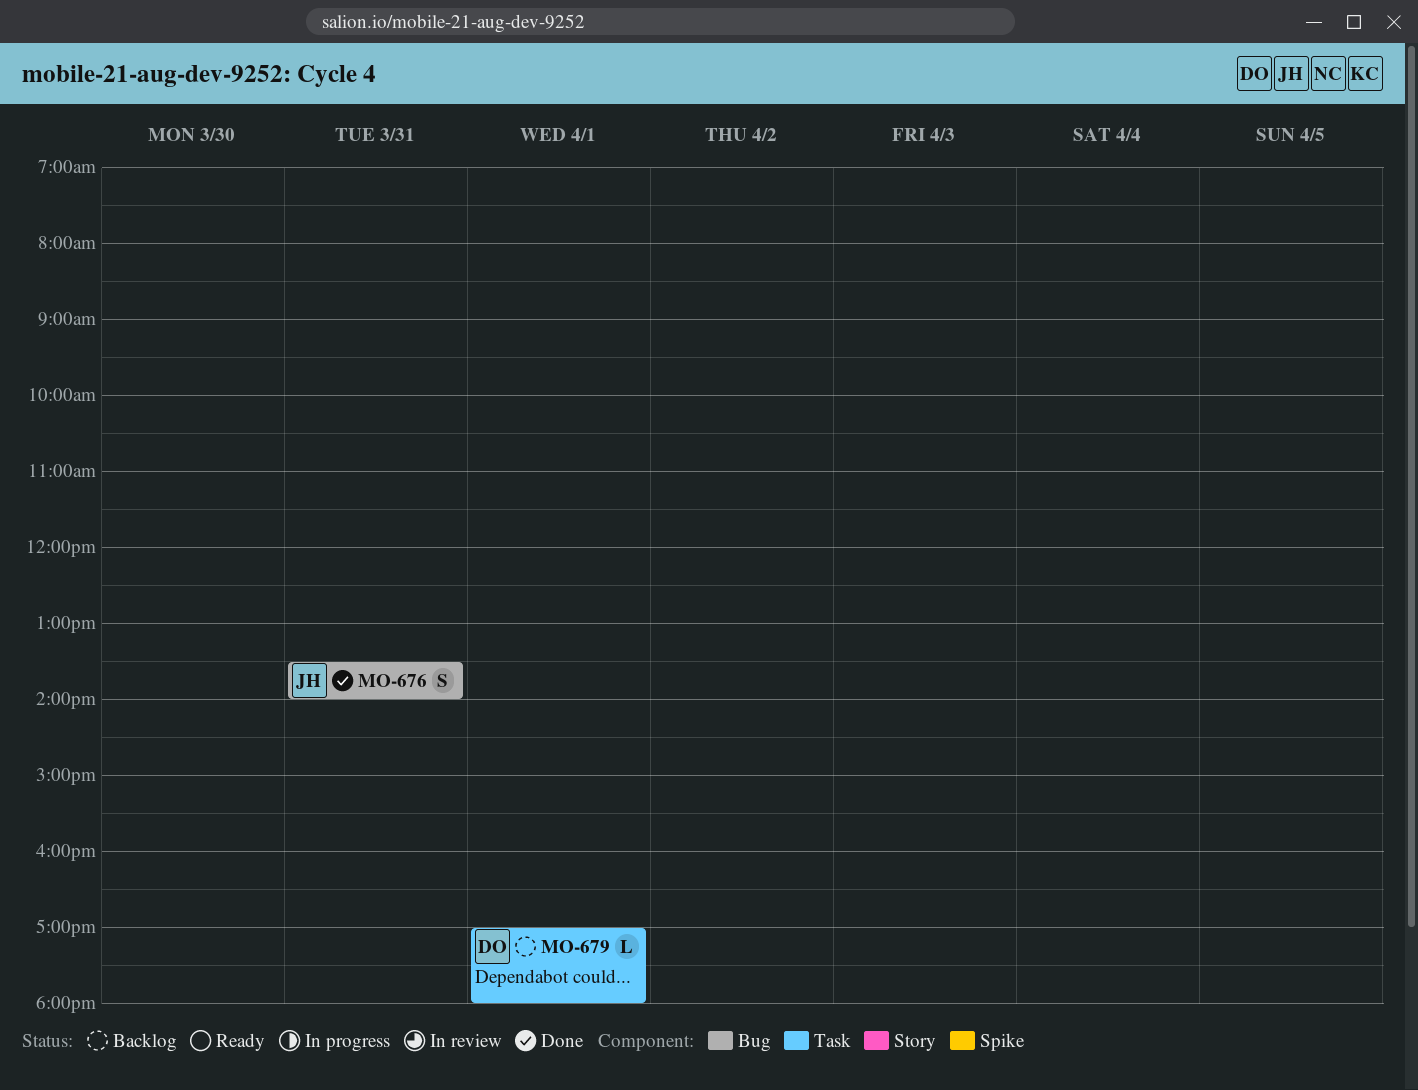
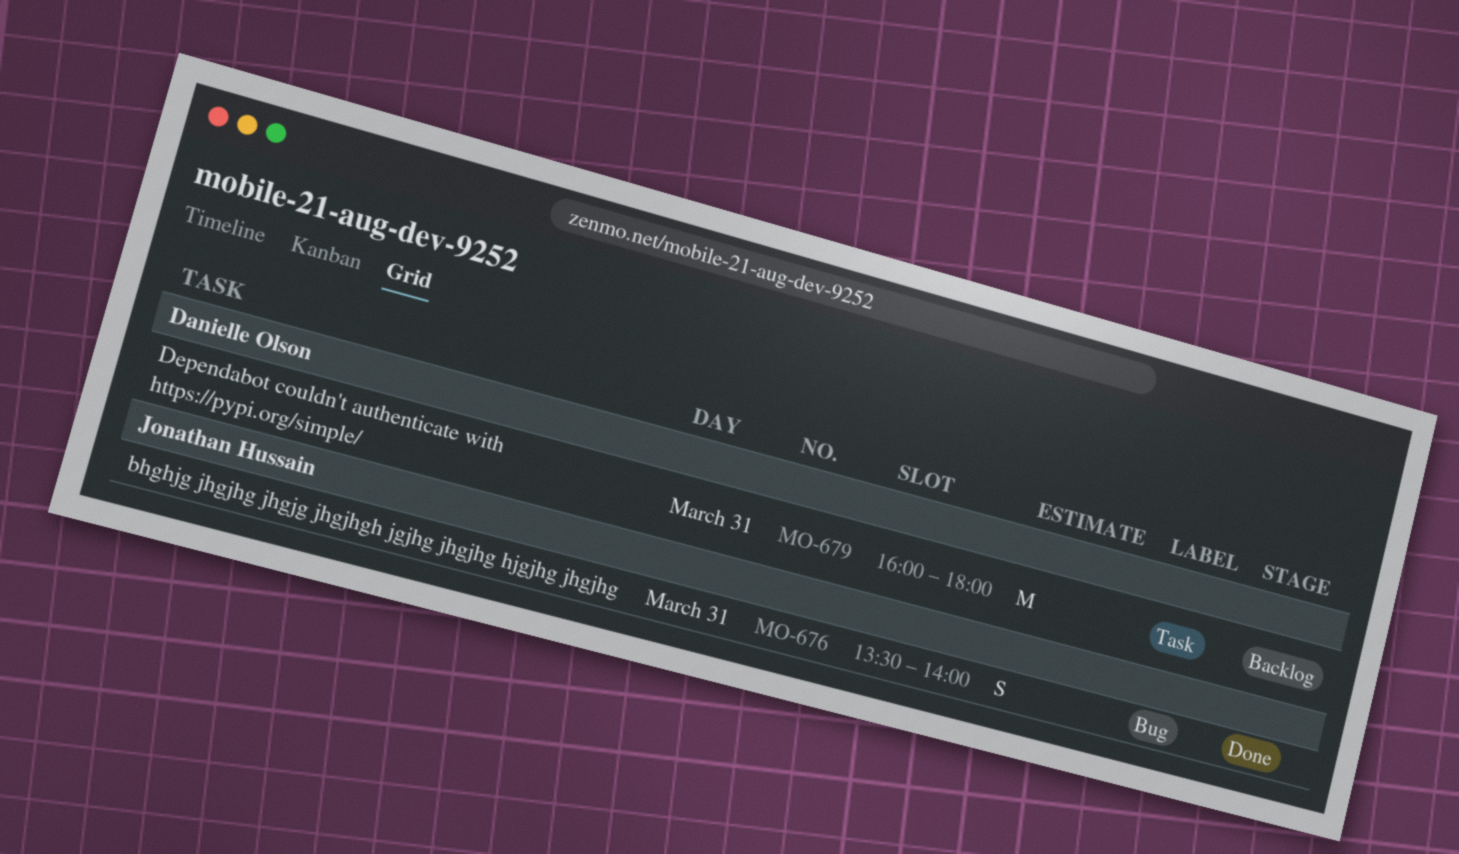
MO-679, estimate: L -> M
MO-679, day: Apr 1 -> Mar 31
MO-679, begins: 17:00 -> 16:00

